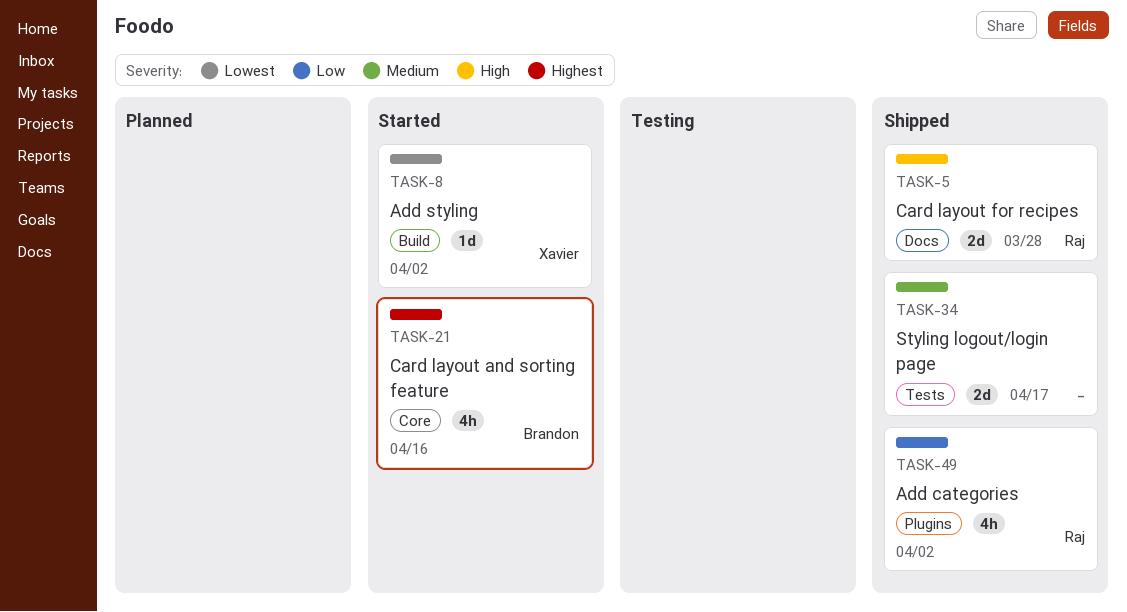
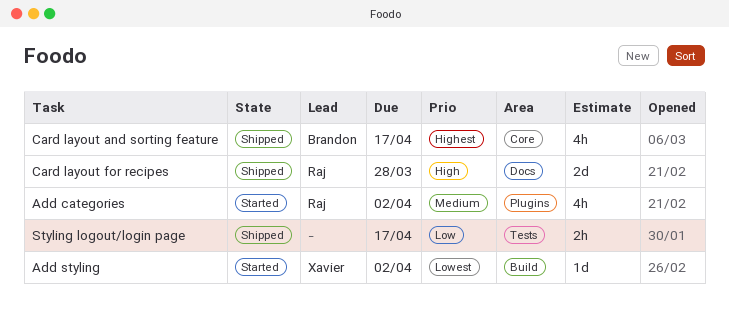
Add categories, status: Shipped -> Started
Add categories, priority: Low -> Medium
Card layout and sorting feature, status: Started -> Shipped
Card layout and sorting feature, due: Apr 16 -> Apr 17
Styling logout/login page, priority: Medium -> Low
Styling logout/login page, estimate: 2d -> 2h

